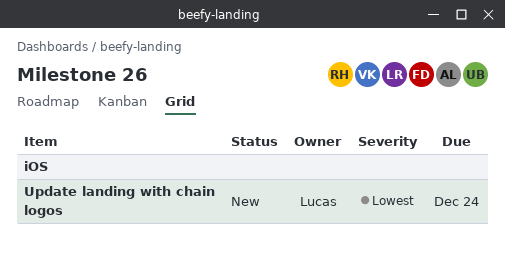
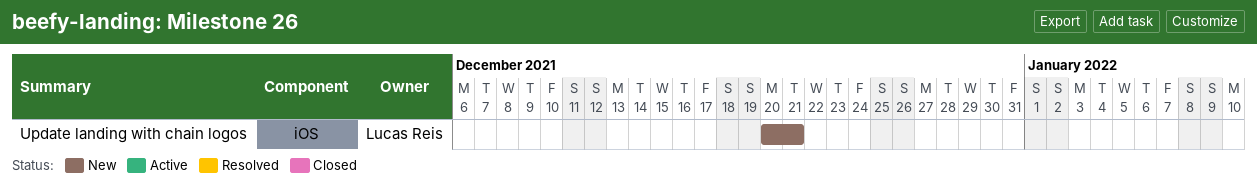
Update landing with chain logos, due: Dec 24 -> Dec 21

